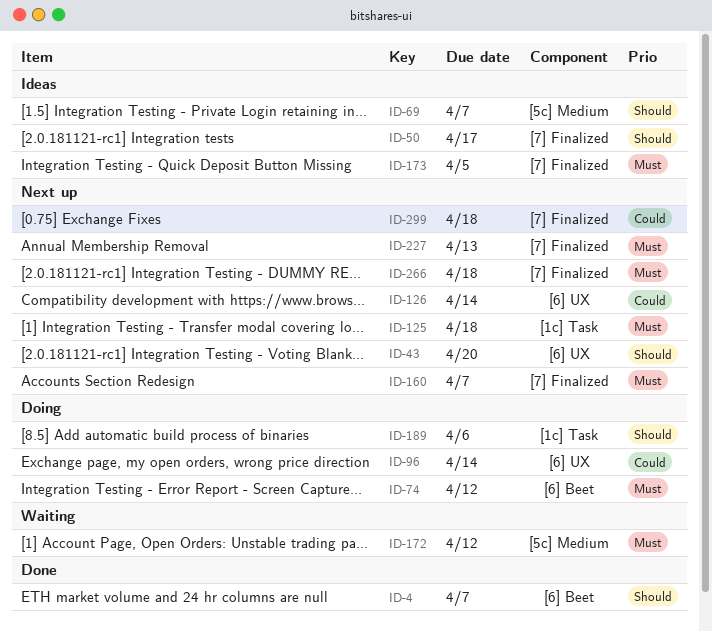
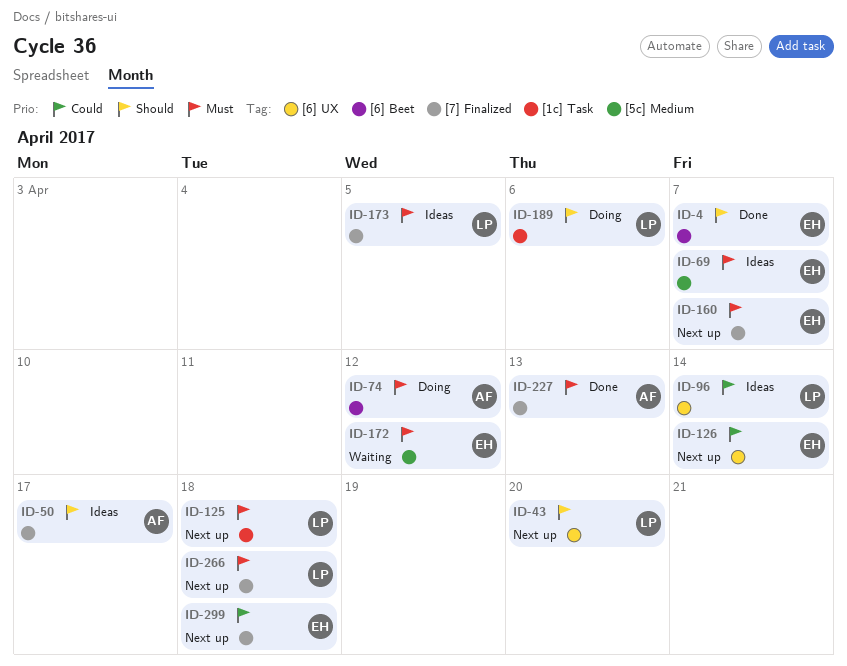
ID-69, priority: Should -> Must
ID-96, status: Doing -> Ideas
ID-227, status: Next up -> Done

